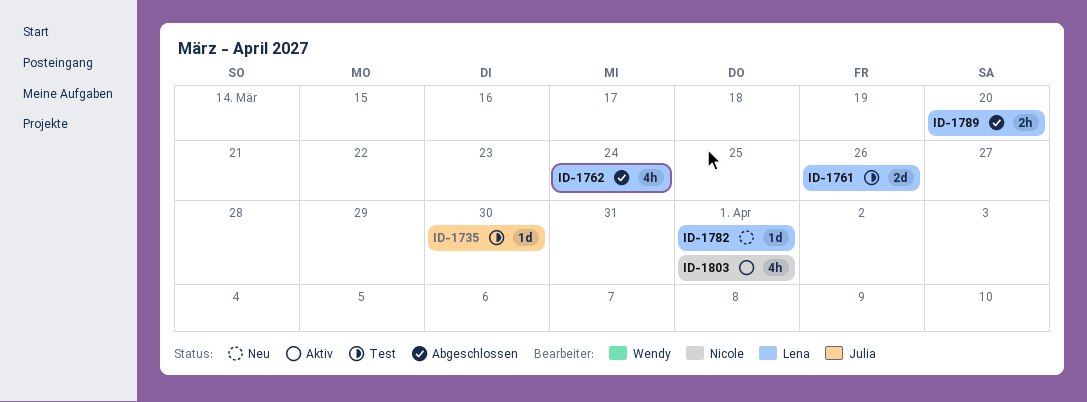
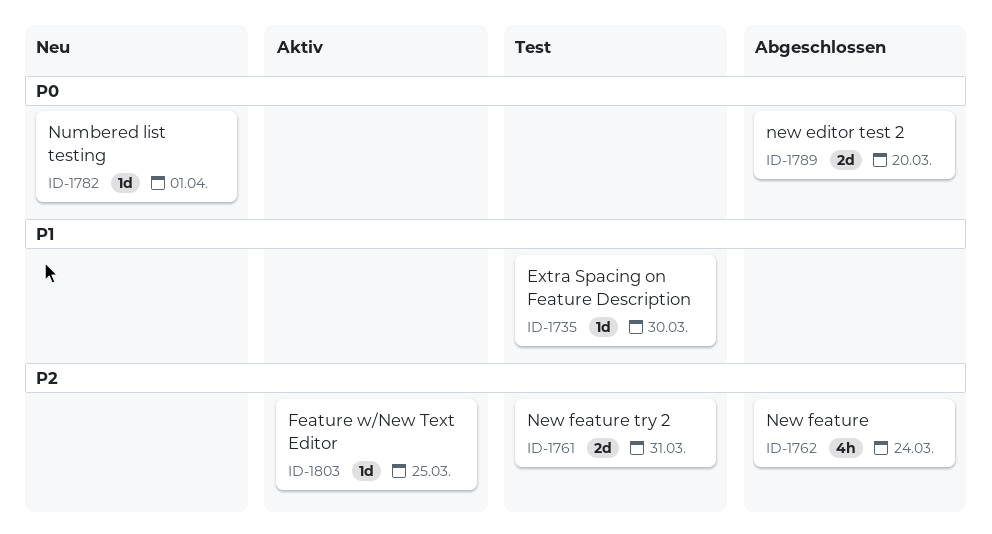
ID-1761, due: Mar 26 -> Mar 31
ID-1789, estimate: 2h -> 2d
ID-1803, estimate: 4h -> 1d
ID-1803, due: Apr 1 -> Mar 25

